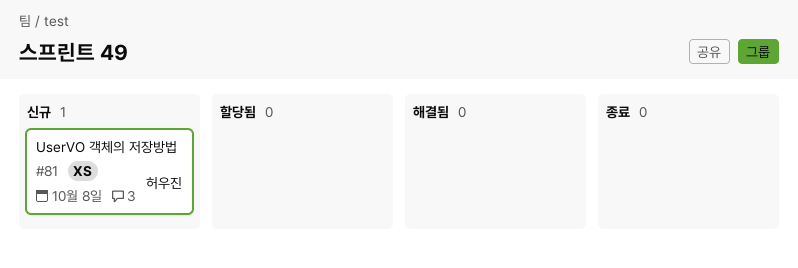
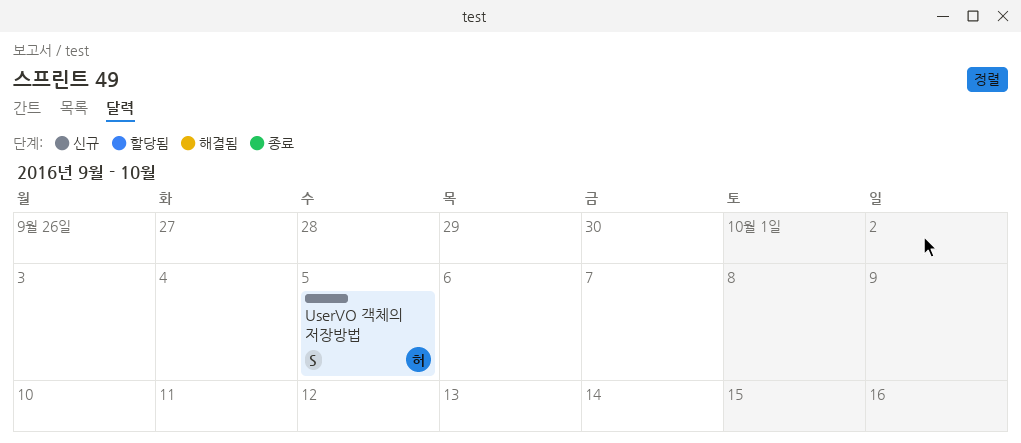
UserVO 객체의 저장방법, estimate: XS -> S
UserVO 객체의 저장방법, due: Oct 8 -> Oct 5

